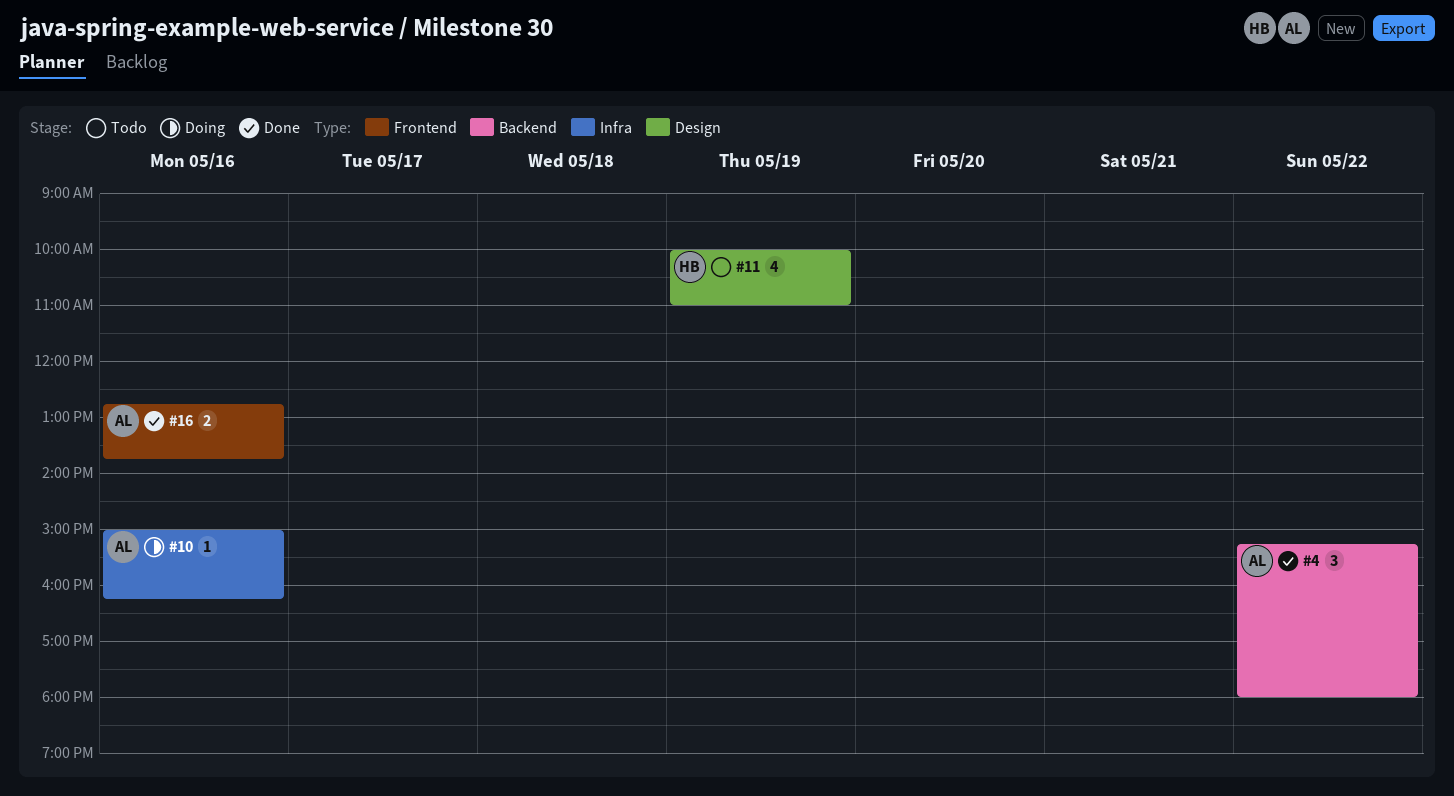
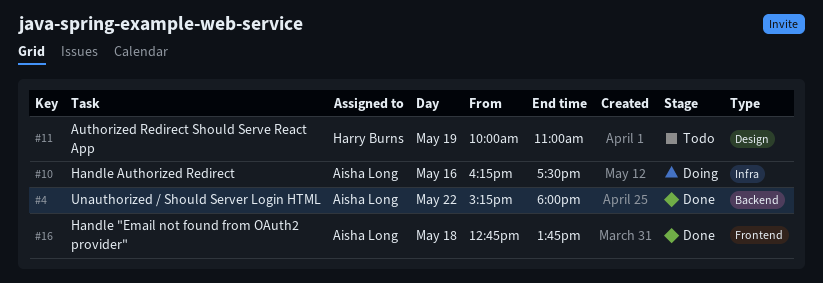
#10, begins: 15:00 -> 16:15
#10, ends: 16:15 -> 17:30
#16, day: May 16 -> May 18

